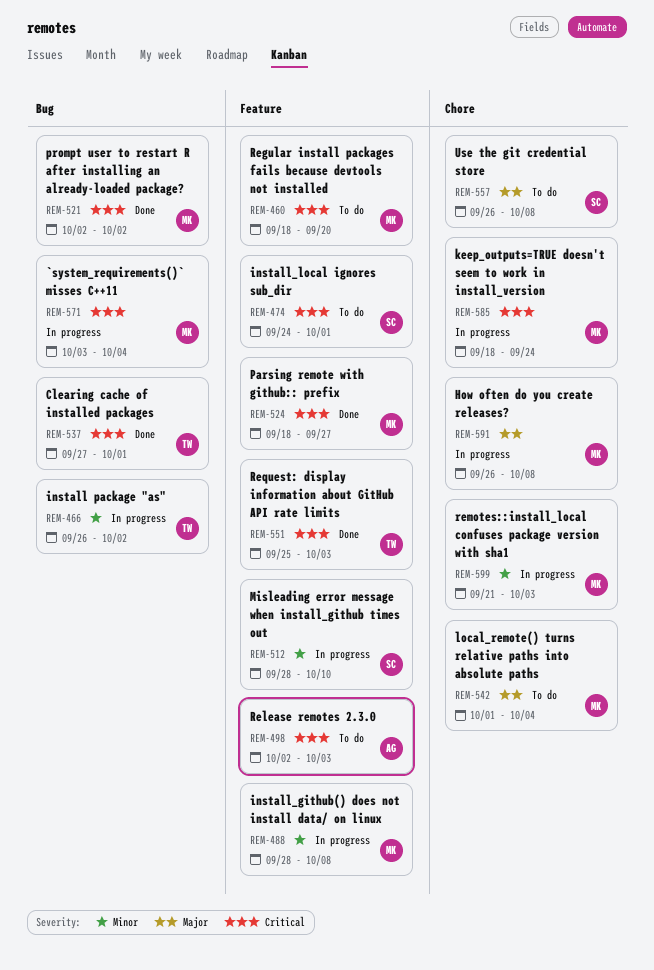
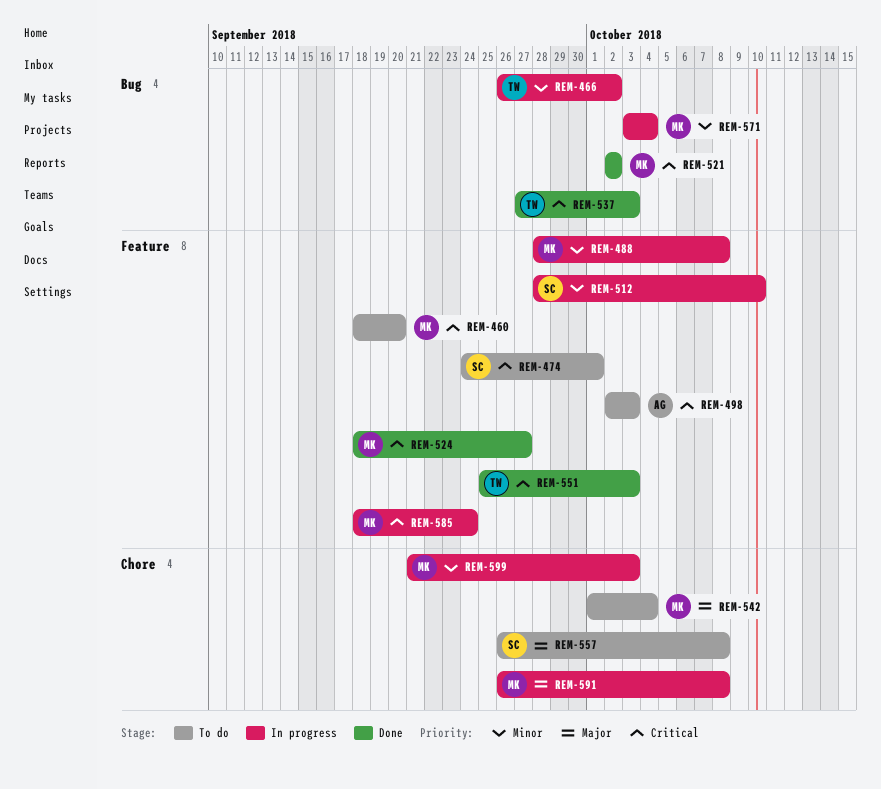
REM-537, due: Oct 1 -> Oct 3
REM-571, priority: Critical -> Minor
REM-585, label: Chore -> Feature

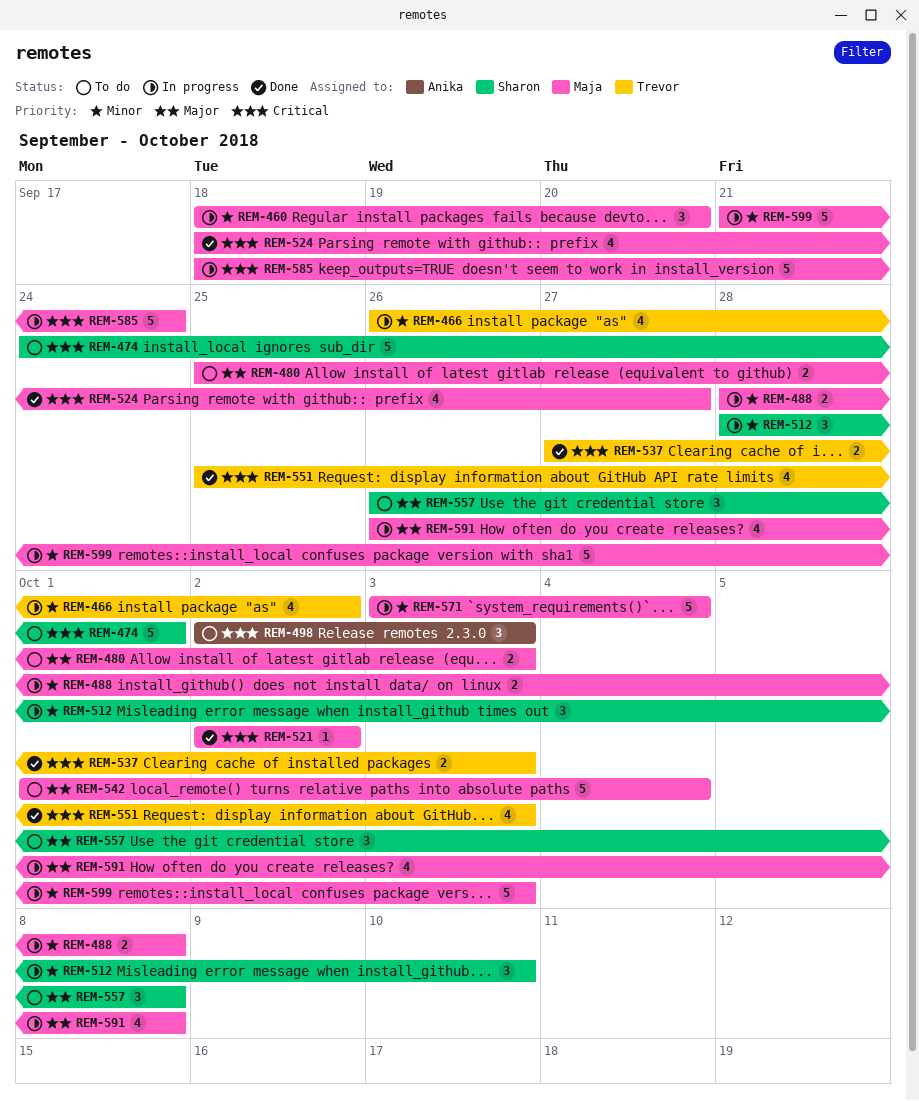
REM-460, status: To do -> In progress
REM-460, priority: Critical -> Minor
REM-480: none -> present

